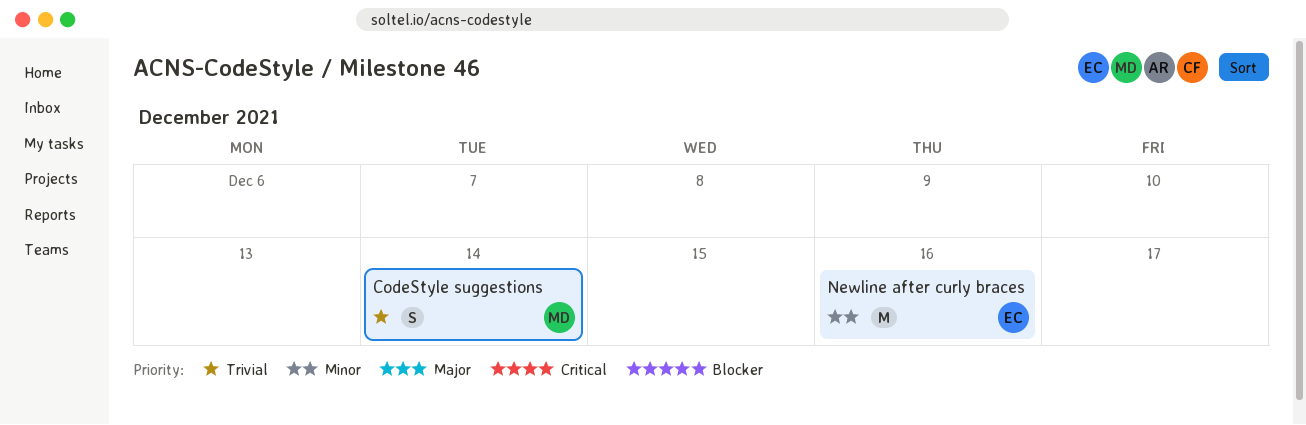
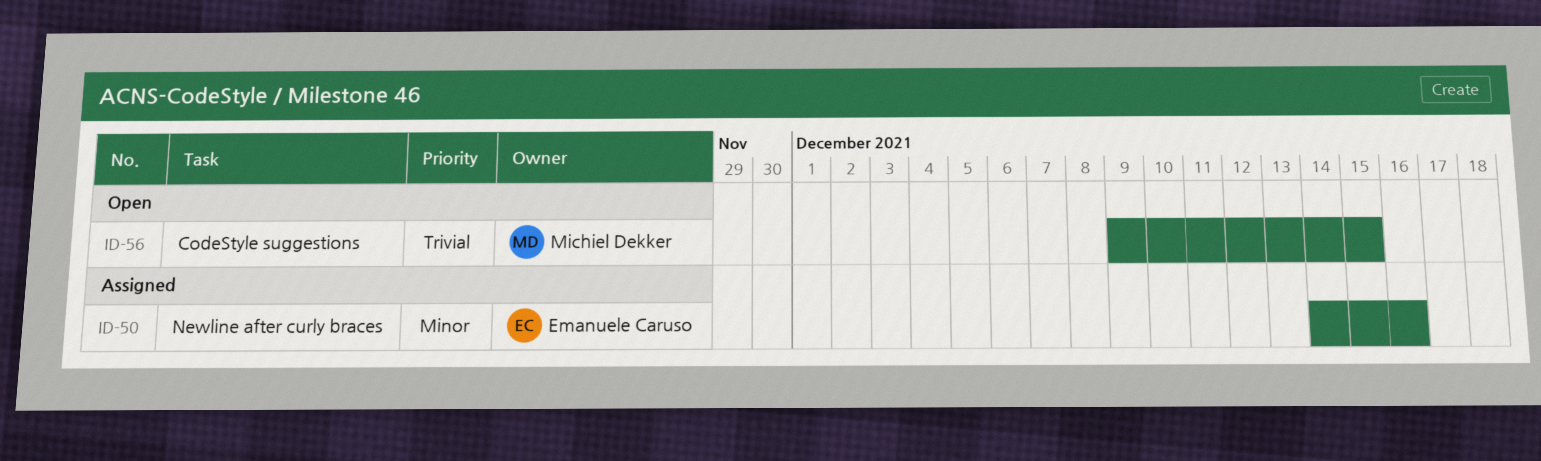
CodeStyle suggestions, due: Dec 14 -> Dec 15

